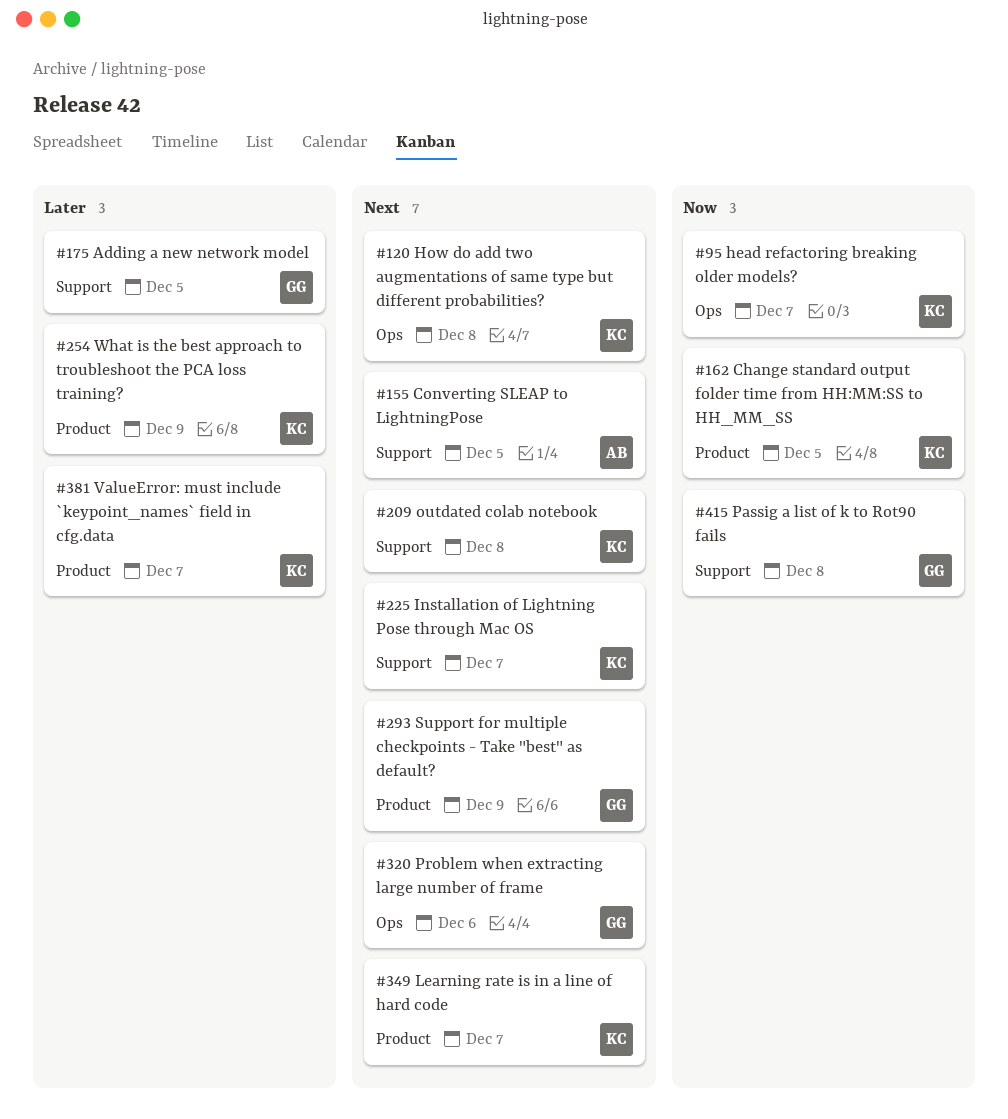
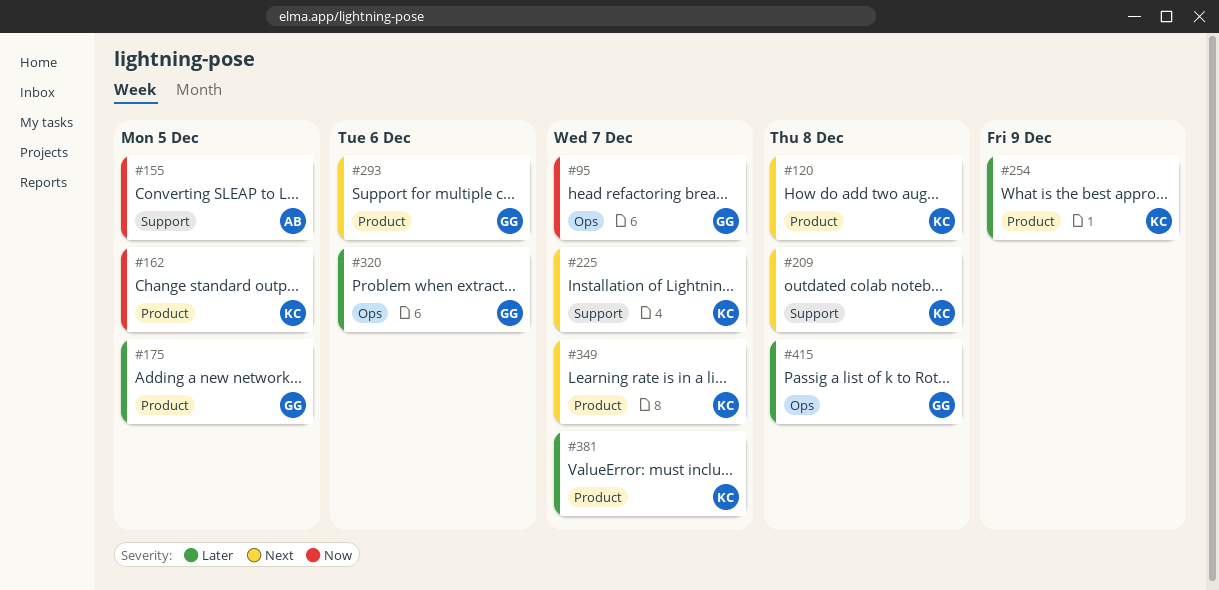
#95, owner: KC -> GG
#120, label: Ops -> Product
#155, priority: Next -> Now
#175, label: Support -> Product
#293, due: Dec 9 -> Dec 6
#320, priority: Next -> Later
#415, priority: Now -> Later
#415, label: Support -> Ops

